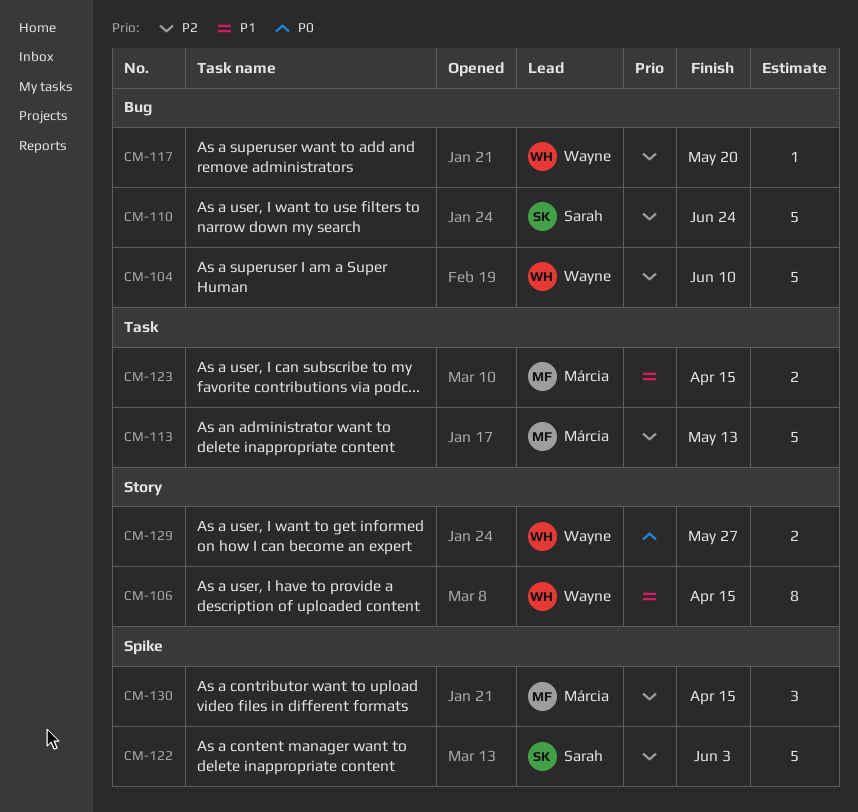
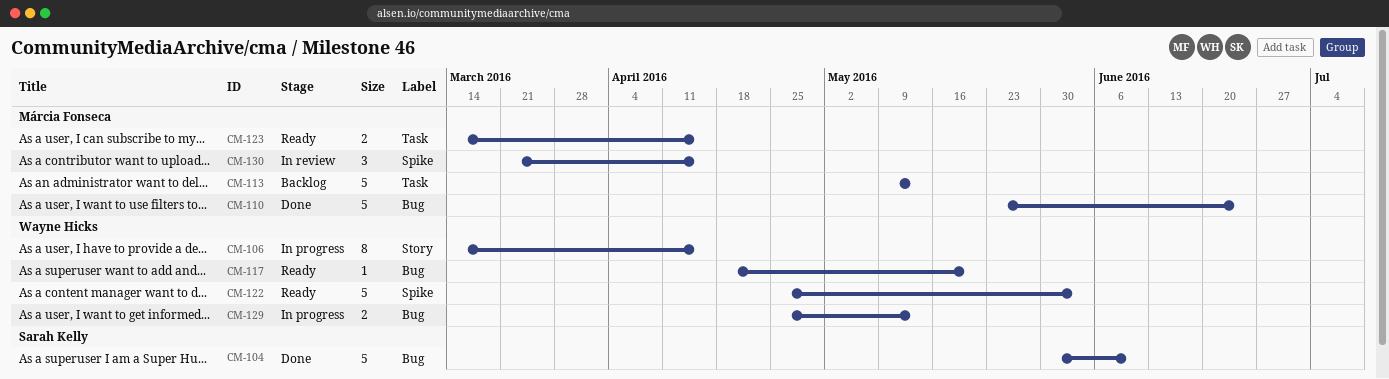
CM-104, owner: Wayne Hicks -> Sarah Kelly
CM-110, owner: Sarah Kelly -> Márcia Fonseca
CM-122, owner: Sarah Kelly -> Wayne Hicks
CM-129, label: Story -> Bug
CM-129, due: May 27 -> May 13

